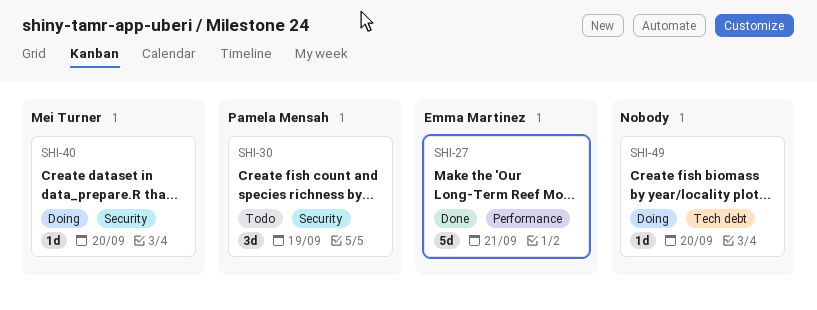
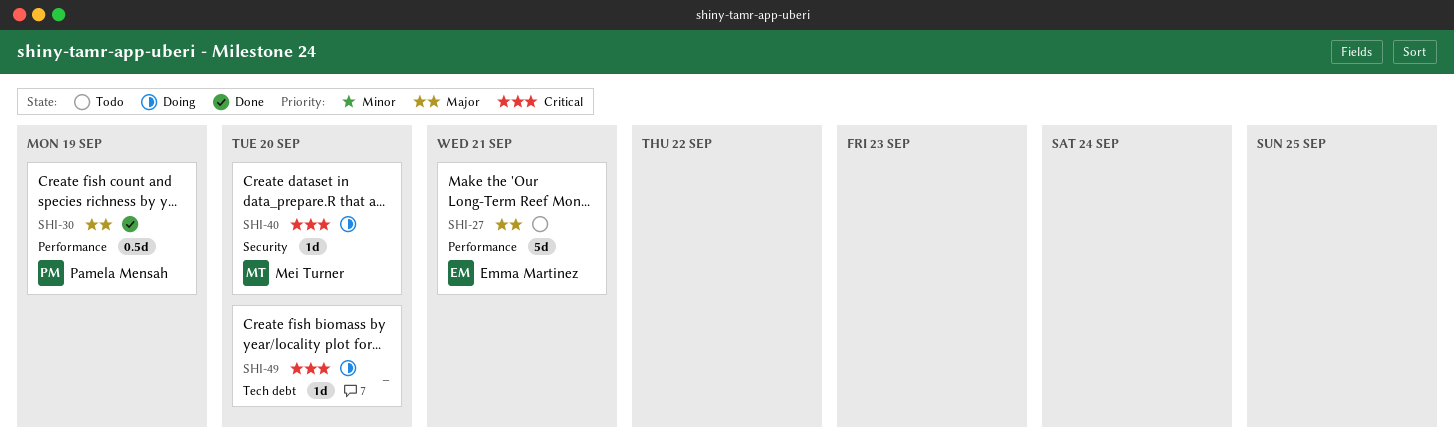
SHI-27, status: Done -> Todo
SHI-30, status: Todo -> Done
SHI-30, label: Security -> Performance
SHI-30, estimate: 3d -> 0.5d

